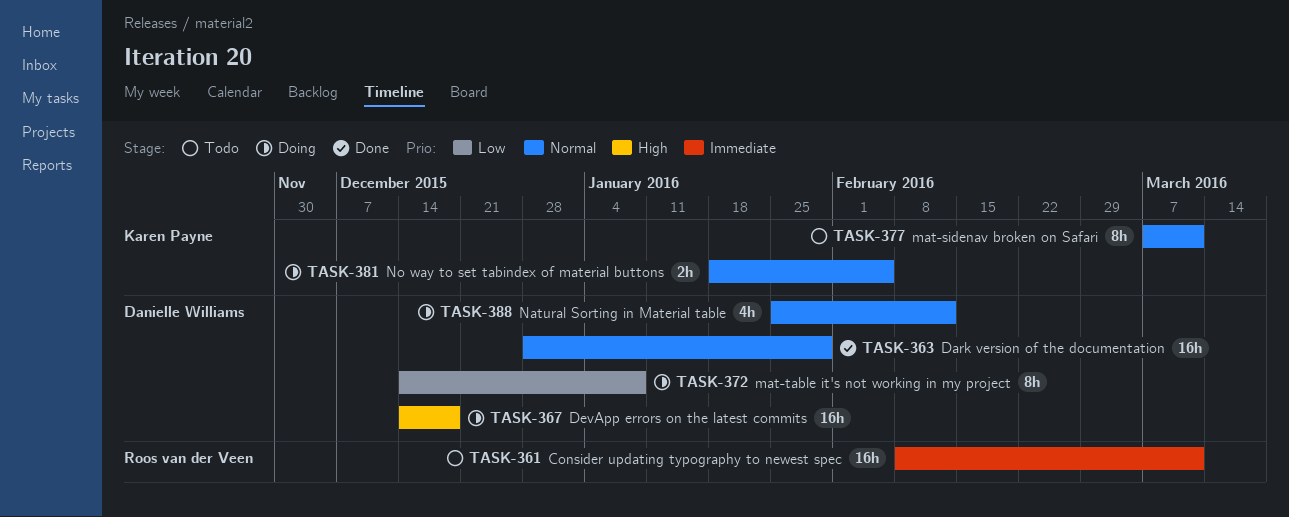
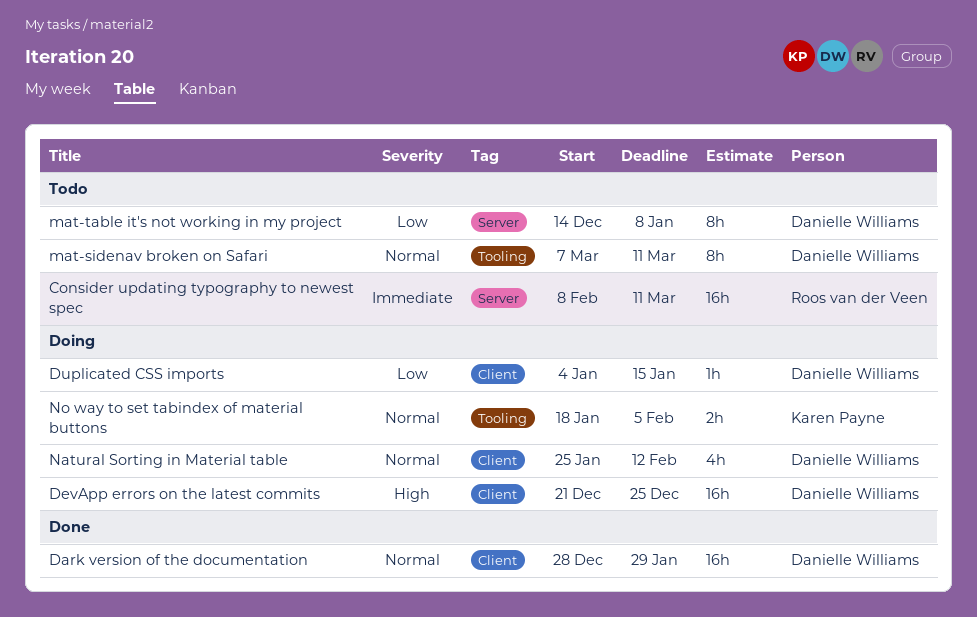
DevApp errors on the latest commits, start: Dec 14 -> Dec 21
DevApp errors on the latest commits, due: Dec 18 -> Dec 25
Duplicated CSS imports: none -> present
mat-sidenav broken on Safari, owner: Karen Payne -> Danielle Williams
mat-table it's not working in my project, status: Doing -> Todo

